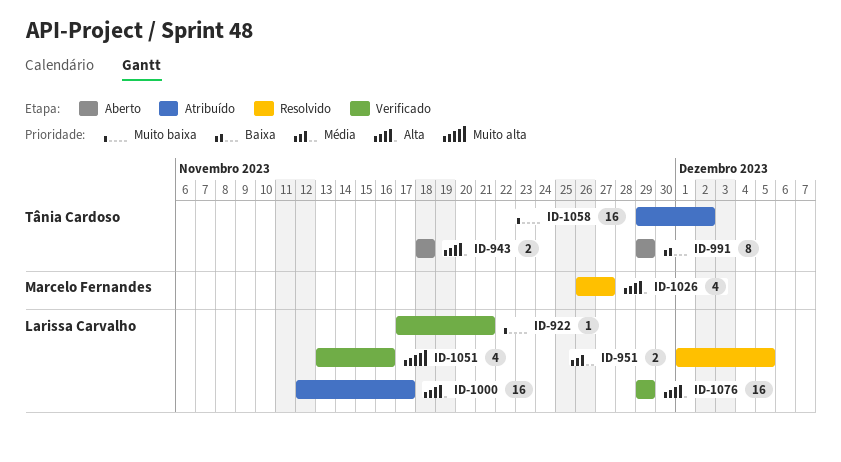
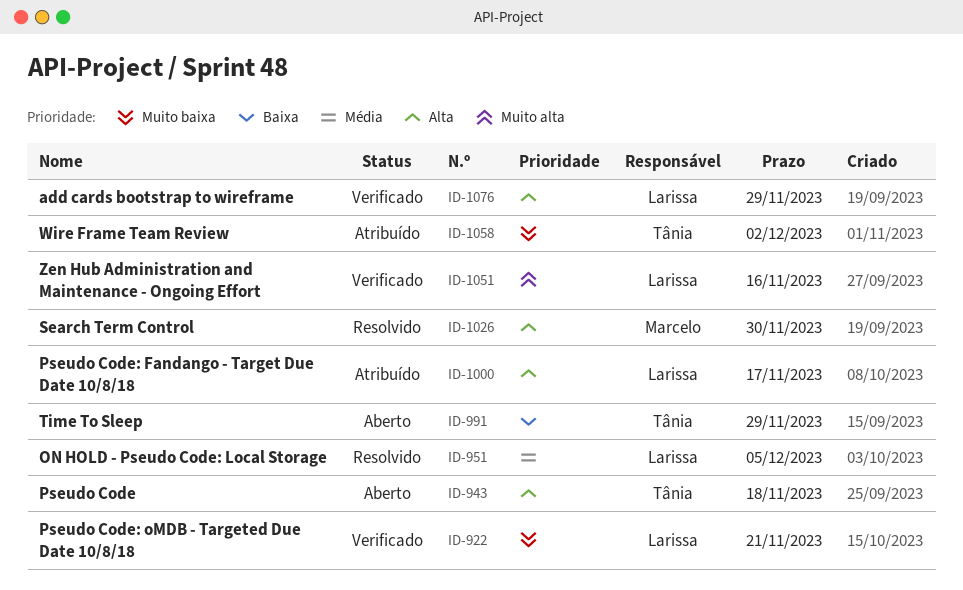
ID-1026, due: Nov 27 -> Nov 30

